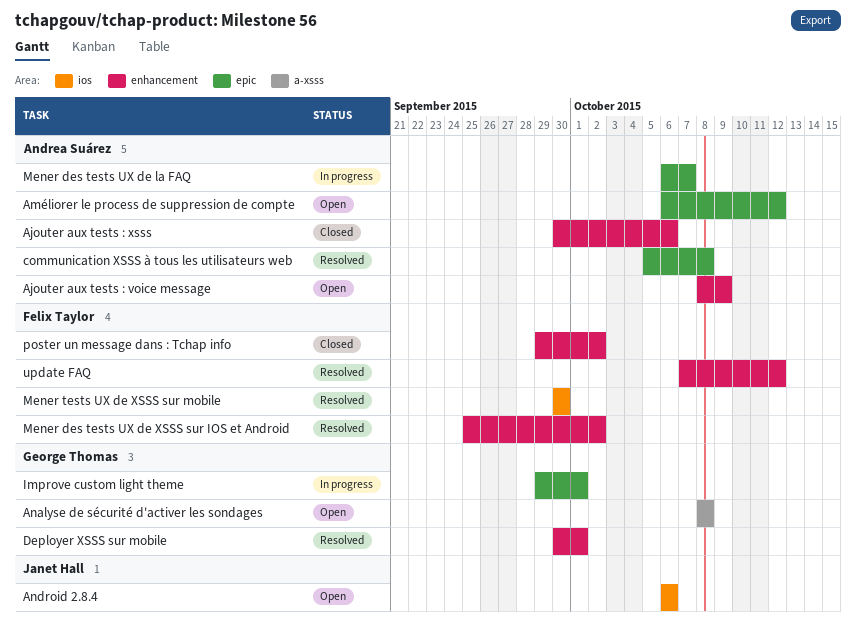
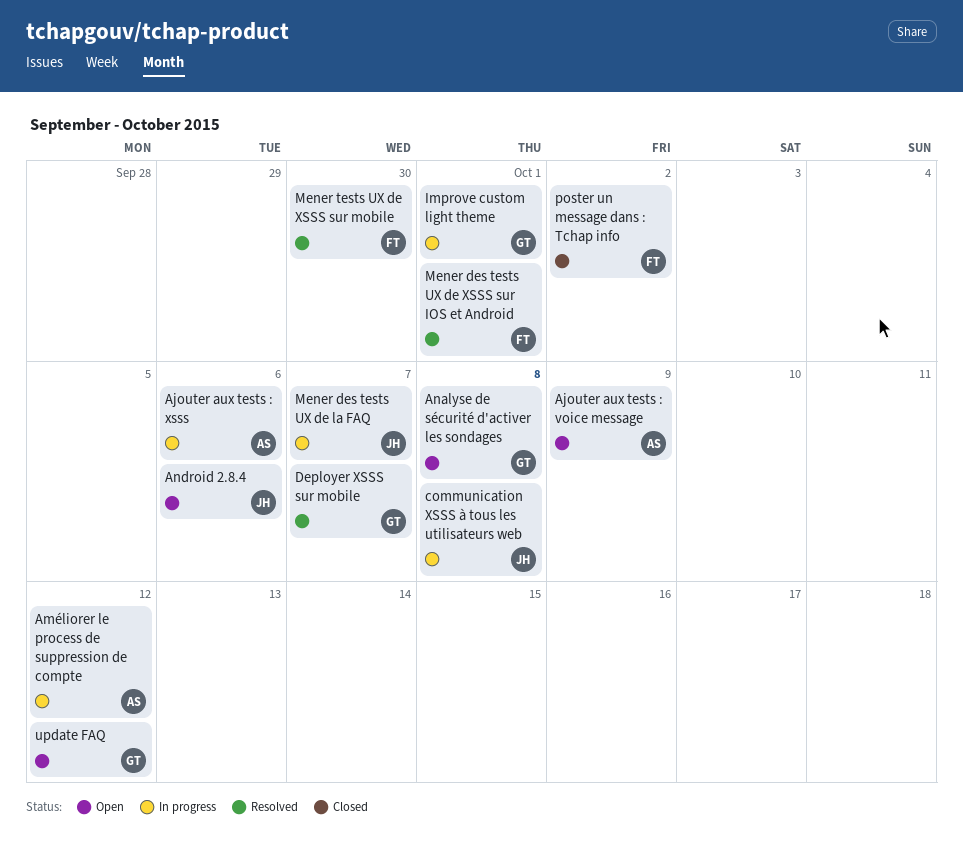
Ajouter aux tests : xsss, status: Closed -> In progress
Améliorer le process de suppression de compte, status: Open -> In progress
communication XSSS à tous les utilisateurs web, status: Resolved -> In progress
communication XSSS à tous les utilisateurs web, owner: Andrea Suárez -> Janet Hall
Deployer XSSS sur mobile, due: Oct 1 -> Oct 7
Mener des tests UX de la FAQ, owner: Andrea Suárez -> Janet Hall
Mener des tests UX de XSSS sur IOS et Android, due: Oct 2 -> Oct 1
update FAQ, status: Resolved -> Open
update FAQ, owner: Felix Taylor -> George Thomas

